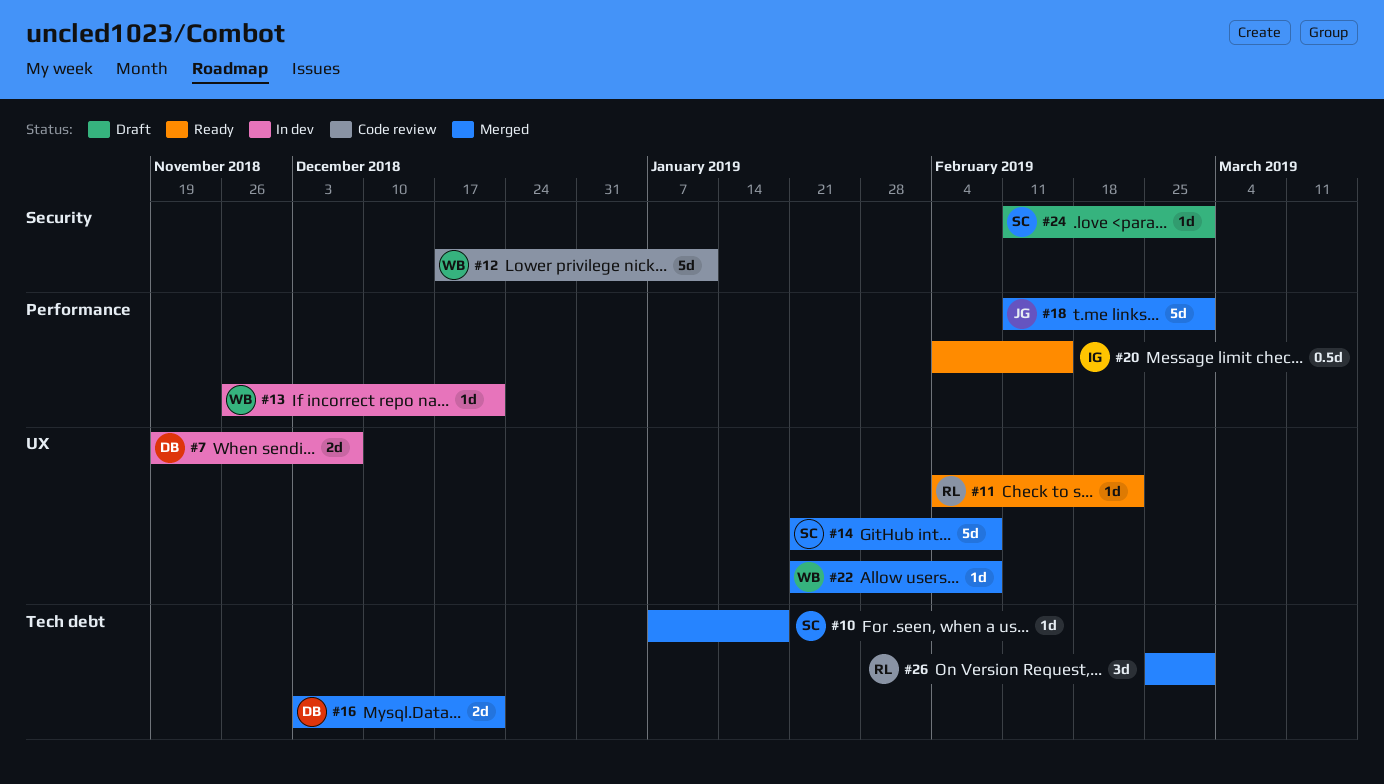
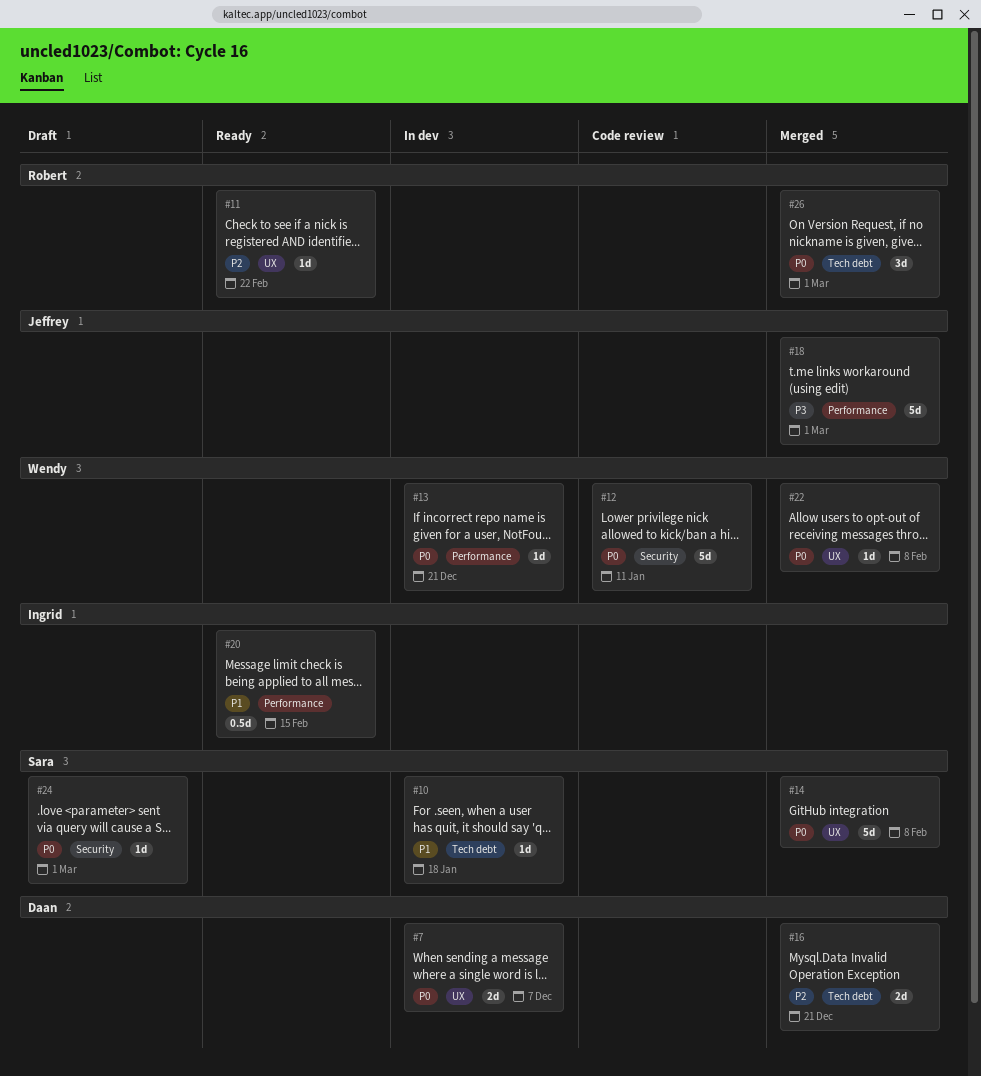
#10, status: Merged -> In dev

